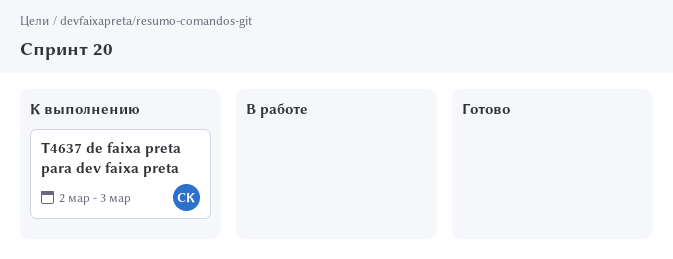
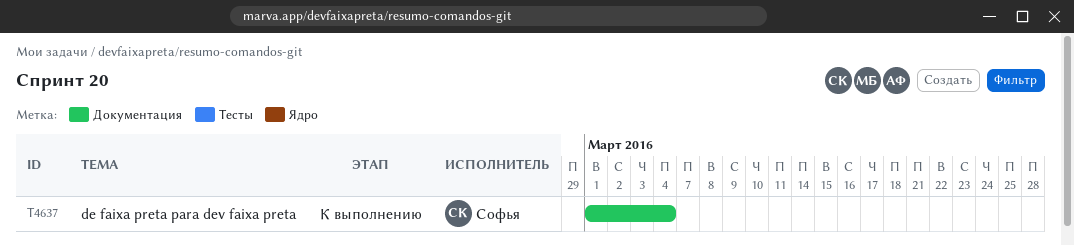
T4637, start: Mar 2 -> Mar 1
T4637, due: Mar 3 -> Mar 4

